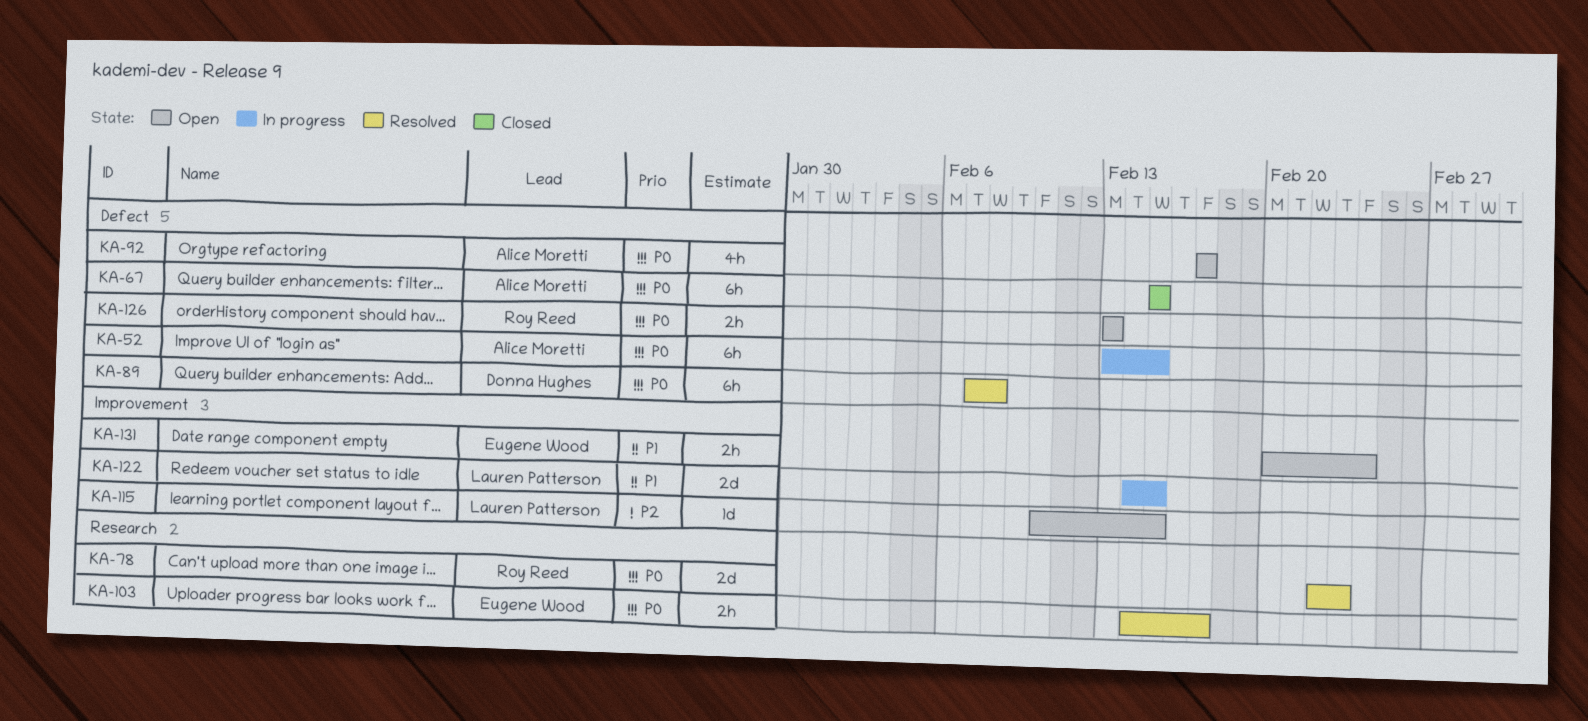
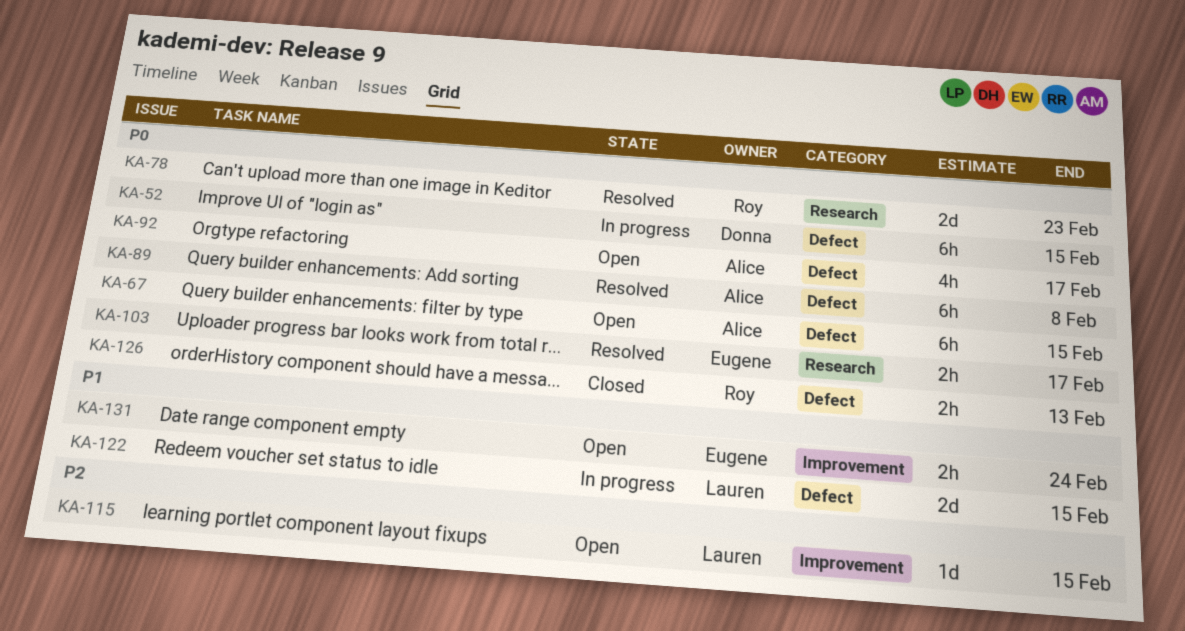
KA-52, owner: Alice Moretti -> Donna Hughes
KA-67, status: Closed -> Open
KA-89, owner: Donna Hughes -> Alice Moretti
KA-122, label: Improvement -> Defect
KA-126, status: Open -> Closed

